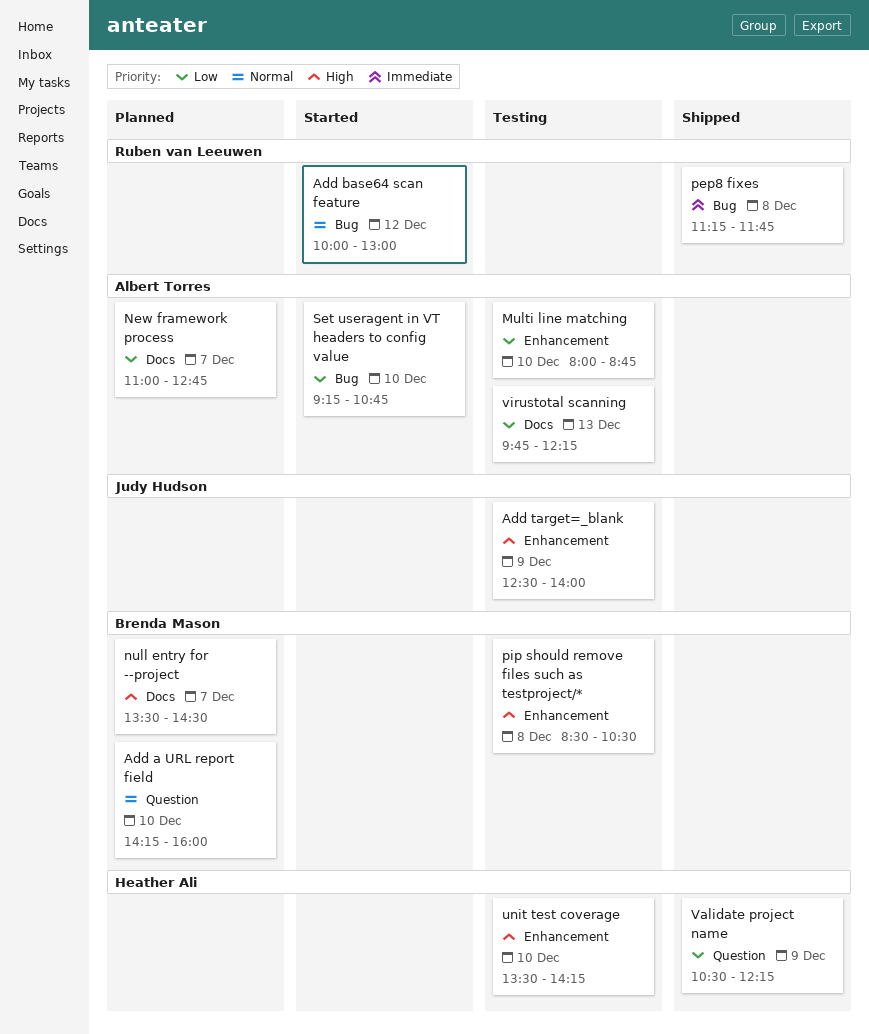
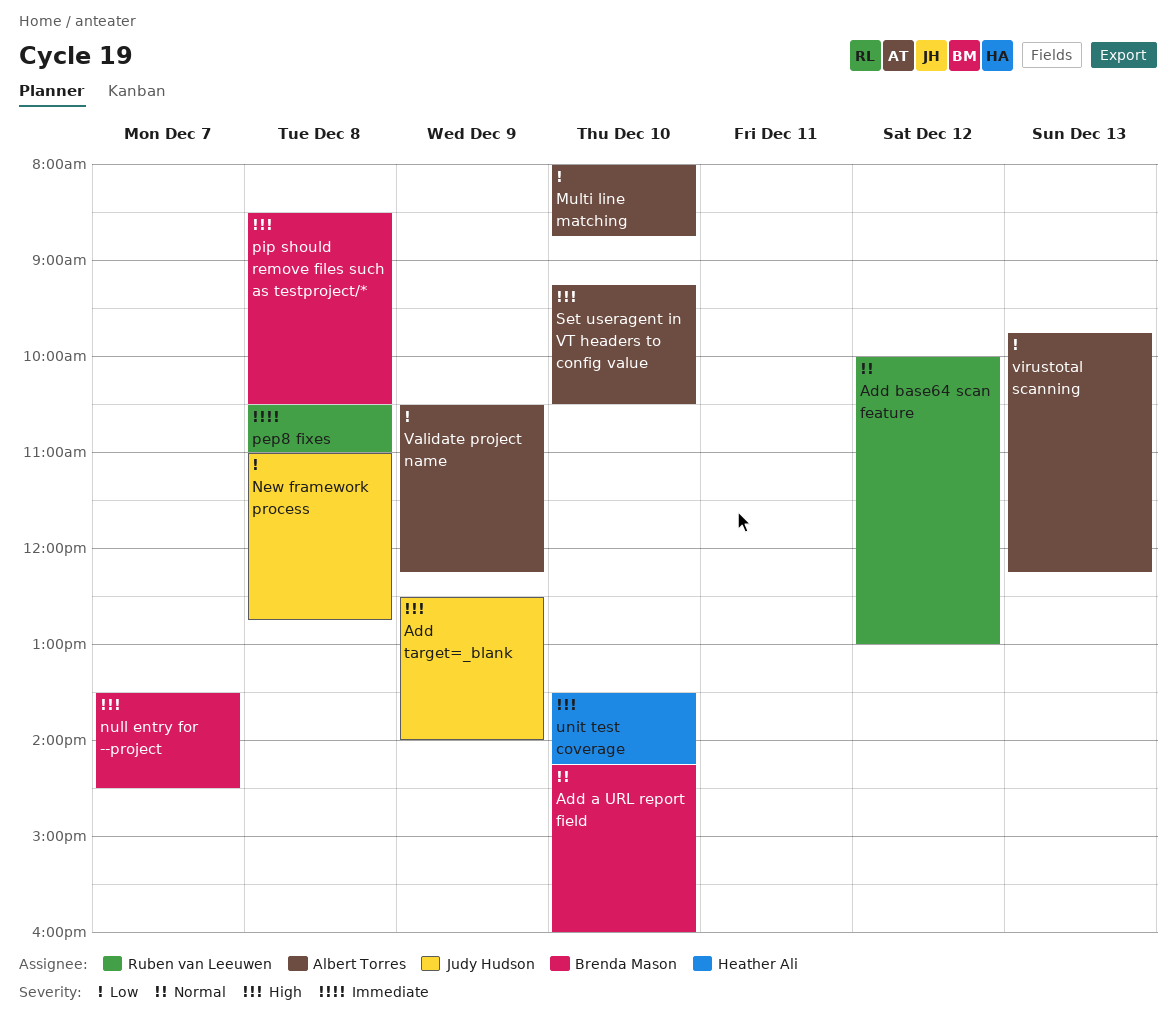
New framework process, owner: Albert Torres -> Judy Hudson
New framework process, day: Dec 7 -> Dec 8
pep8 fixes, begins: 11:15 -> 10:30
pep8 fixes, ends: 11:45 -> 11:00
Set useragent in VT headers to config value, priority: Low -> High
Set useragent in VT headers to config value, ends: 10:45 -> 10:30
Validate project name, owner: Heather Ali -> Albert Torres

